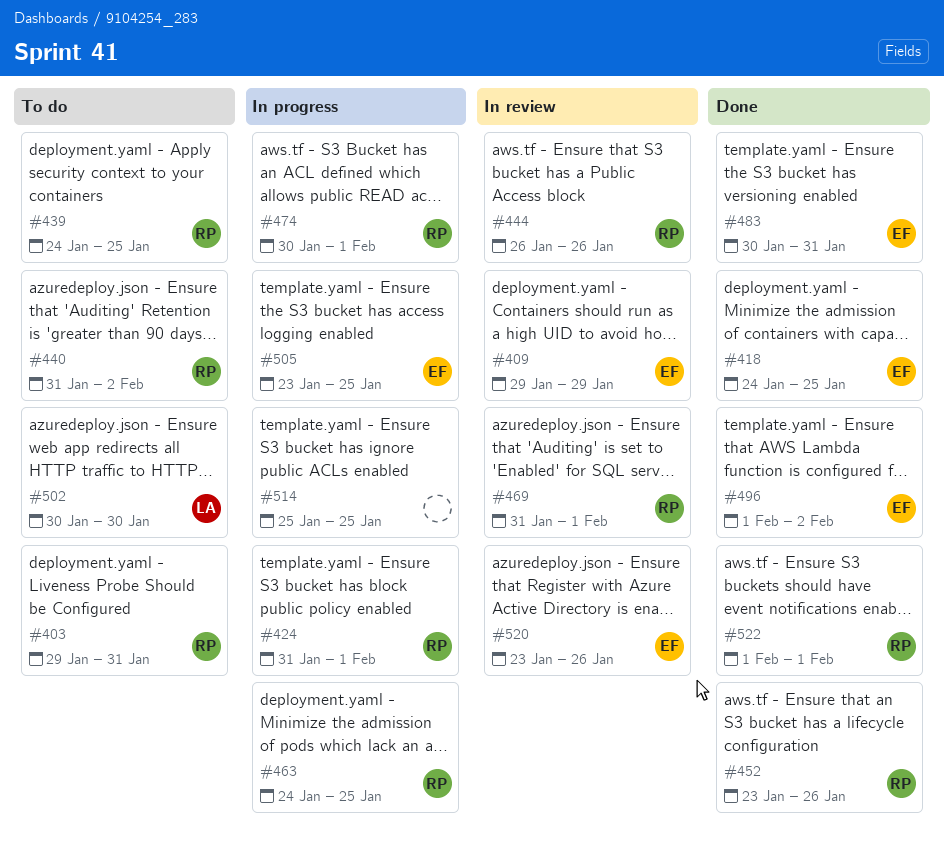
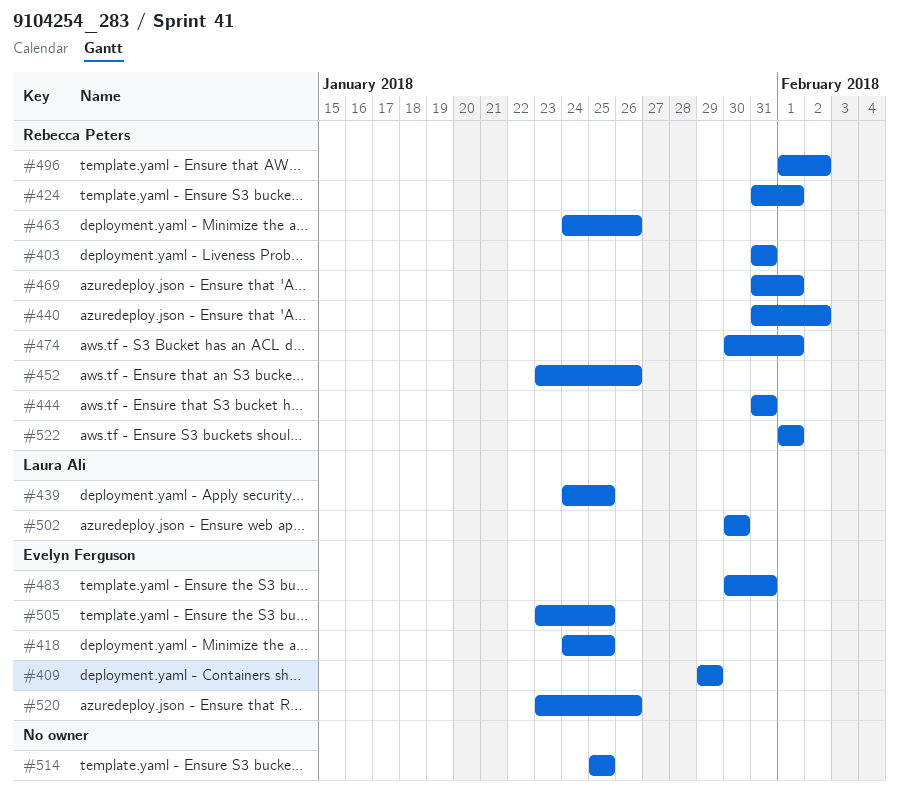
#403, start: Jan 29 -> Jan 31
#439, owner: Rebecca Peters -> Laura Ali
#444, start: Jan 26 -> Jan 31
#444, due: Jan 26 -> Jan 31
#463, due: Jan 25 -> Jan 26
#496, owner: Evelyn Ferguson -> Rebecca Peters

